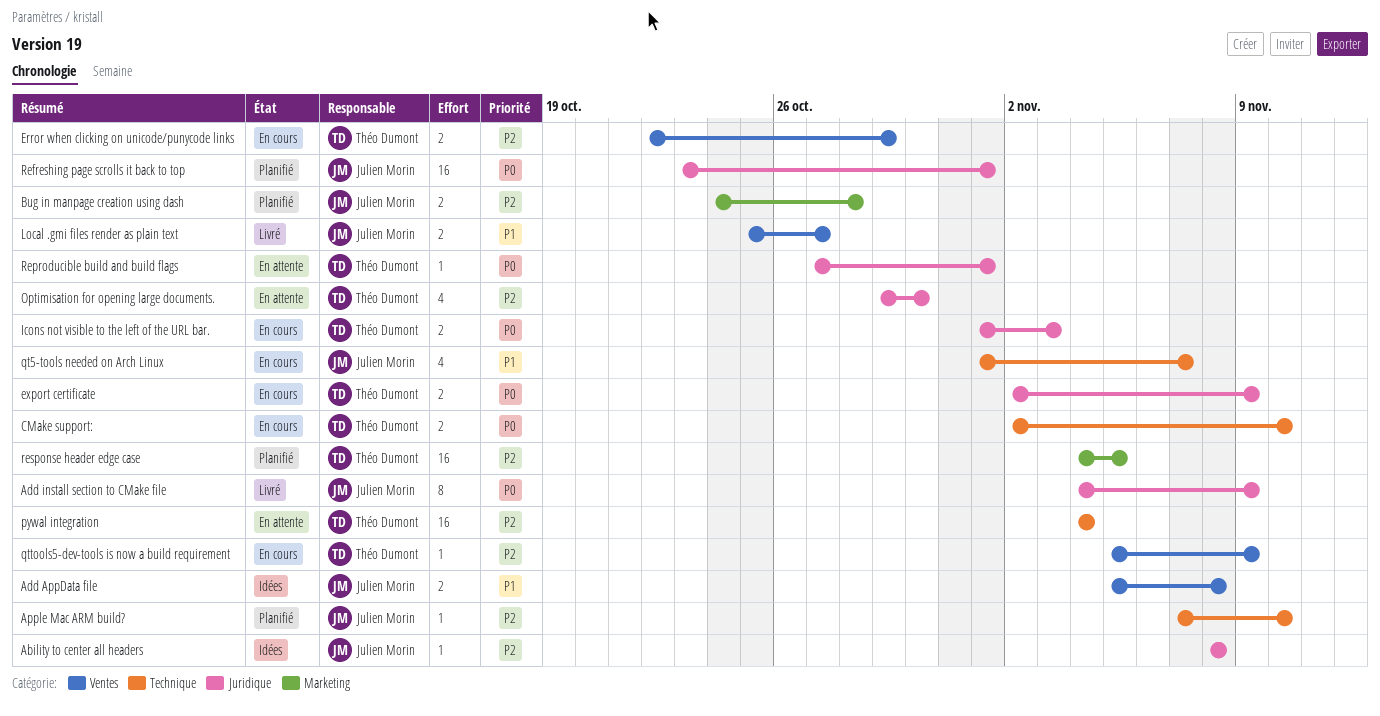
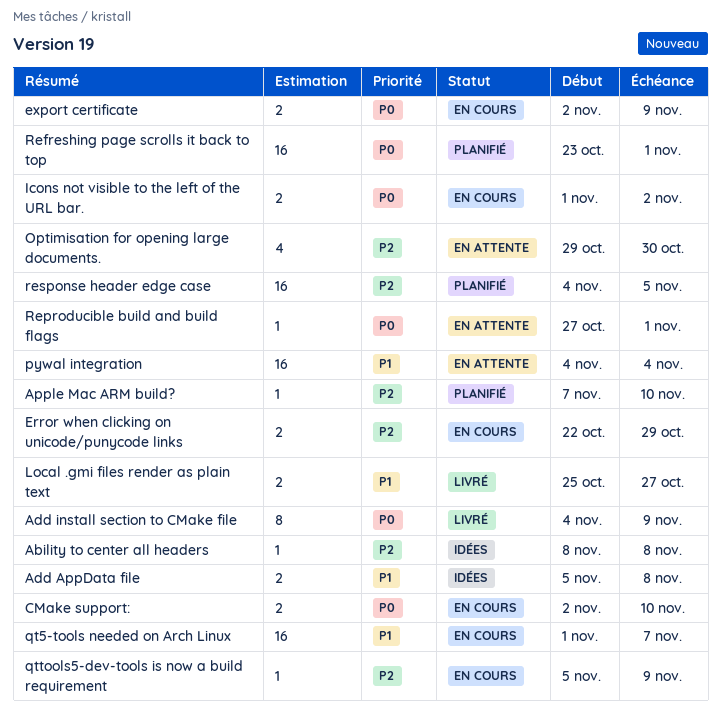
Bug in manpage creation using dash: present -> none
Icons not visible to the left of the URL bar., due: Nov 3 -> Nov 2
pywal integration, priority: P2 -> P1
qt5-tools needed on Arch Linux, estimate: 4 -> 16

